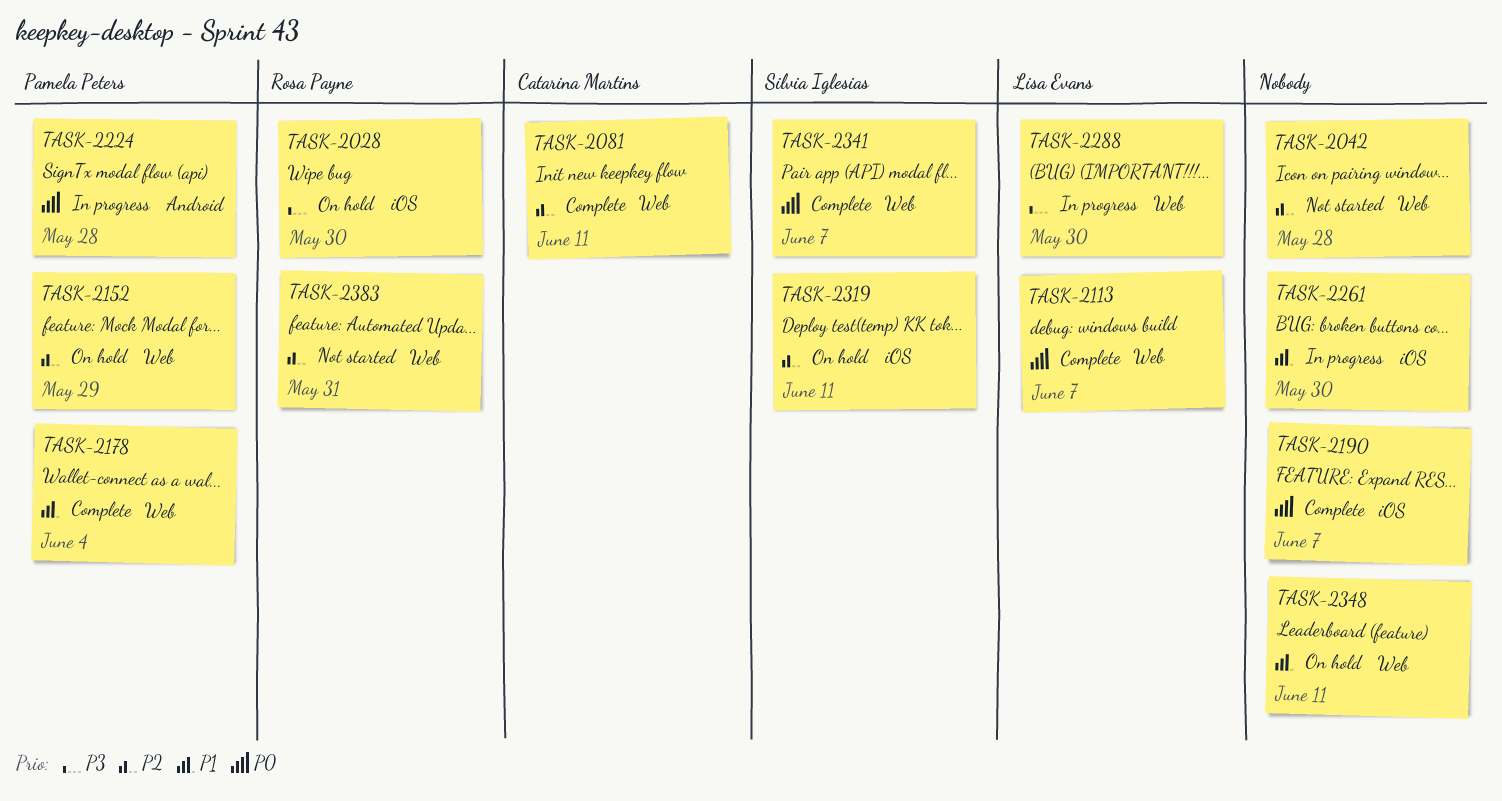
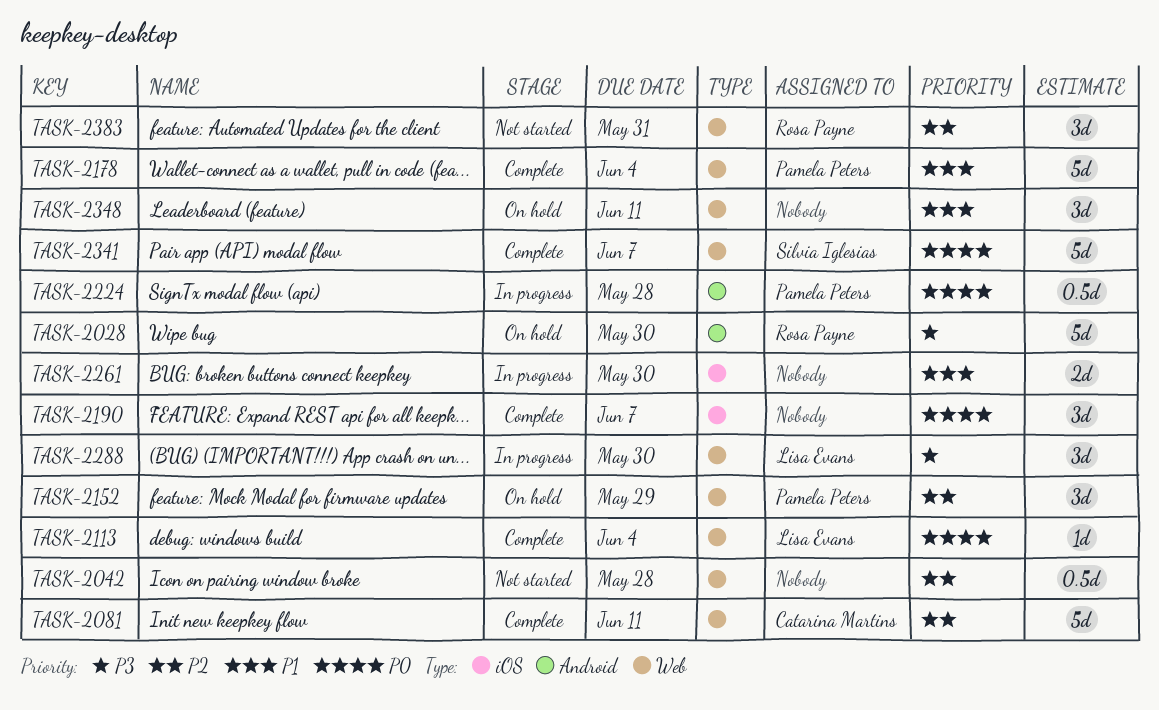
TASK-2028, label: iOS -> Android
TASK-2113, due: Jun 7 -> Jun 4
TASK-2319: present -> none

